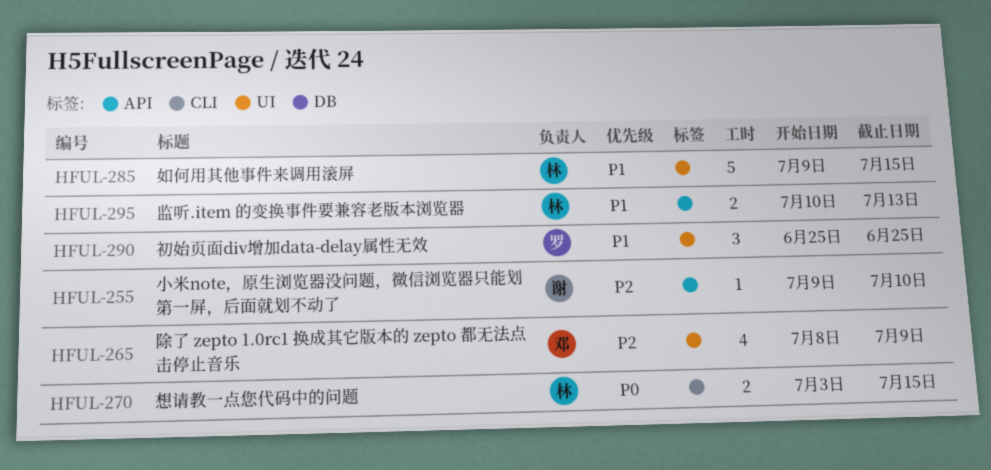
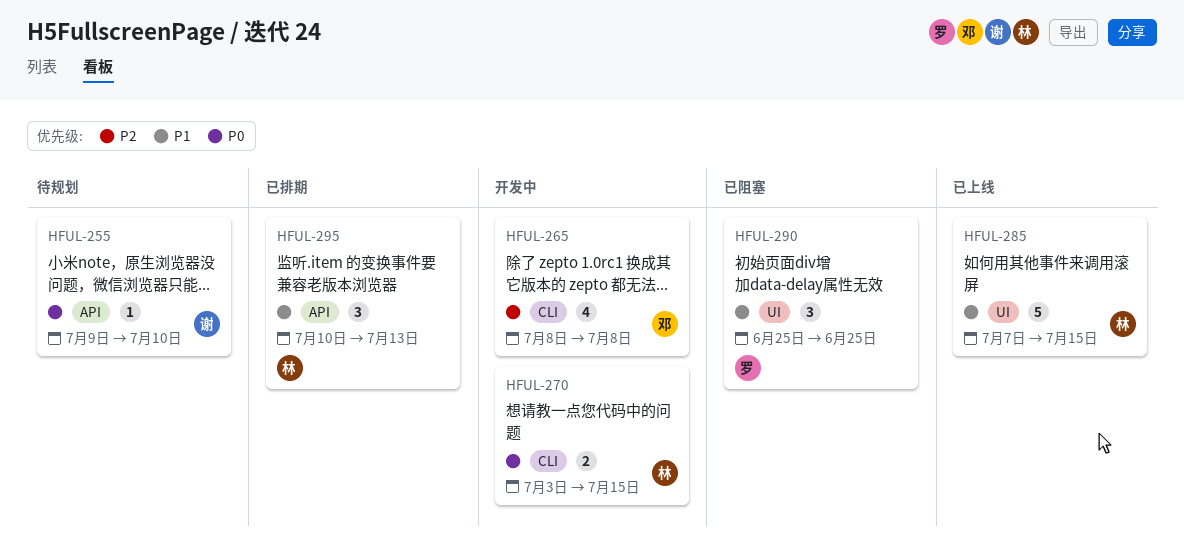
HFUL-255, priority: P2 -> P0
HFUL-265, label: UI -> CLI
HFUL-265, due: Jul 9 -> Jul 8
HFUL-285, start: Jul 9 -> Jul 7
HFUL-295, estimate: 2 -> 3

